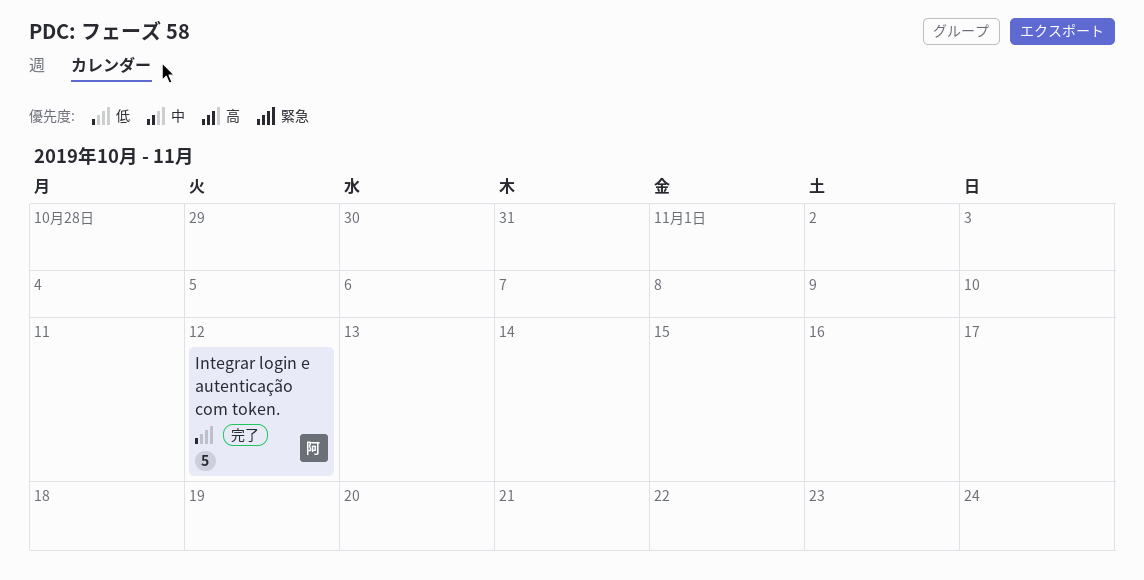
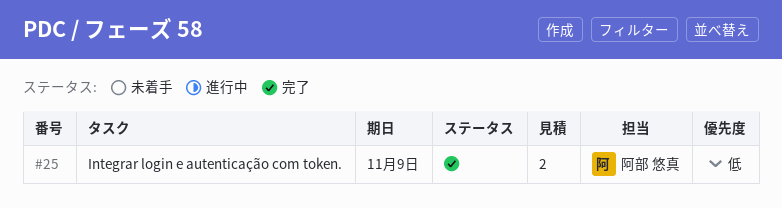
Integrar login e autenticação com token., estimate: 5 -> 2
Integrar login e autenticação com token., due: Nov 12 -> Nov 9

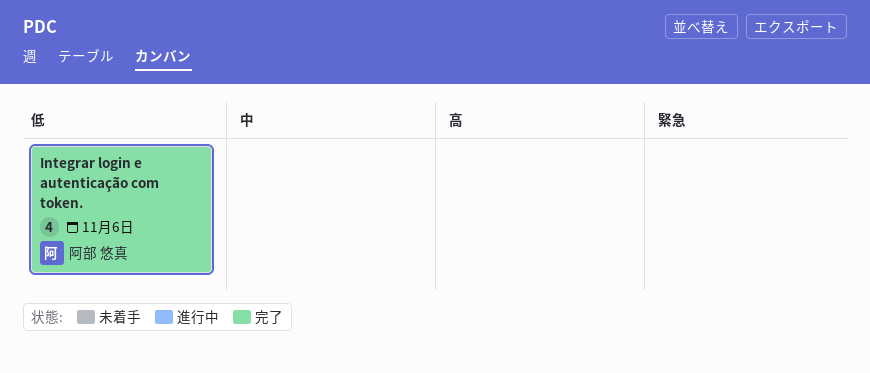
Integrar login e autenticação com token., estimate: 2 -> 4
Integrar login e autenticação com token., due: Nov 9 -> Nov 6

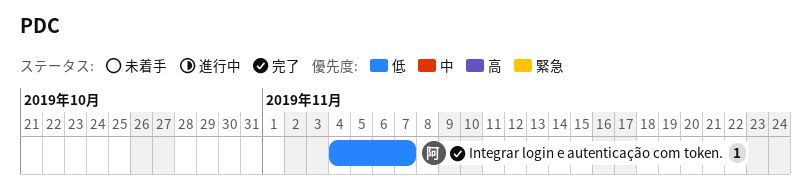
Integrar login e autenticação com token., estimate: 4 -> 1
Integrar login e autenticação com token., due: Nov 6 -> Nov 7

